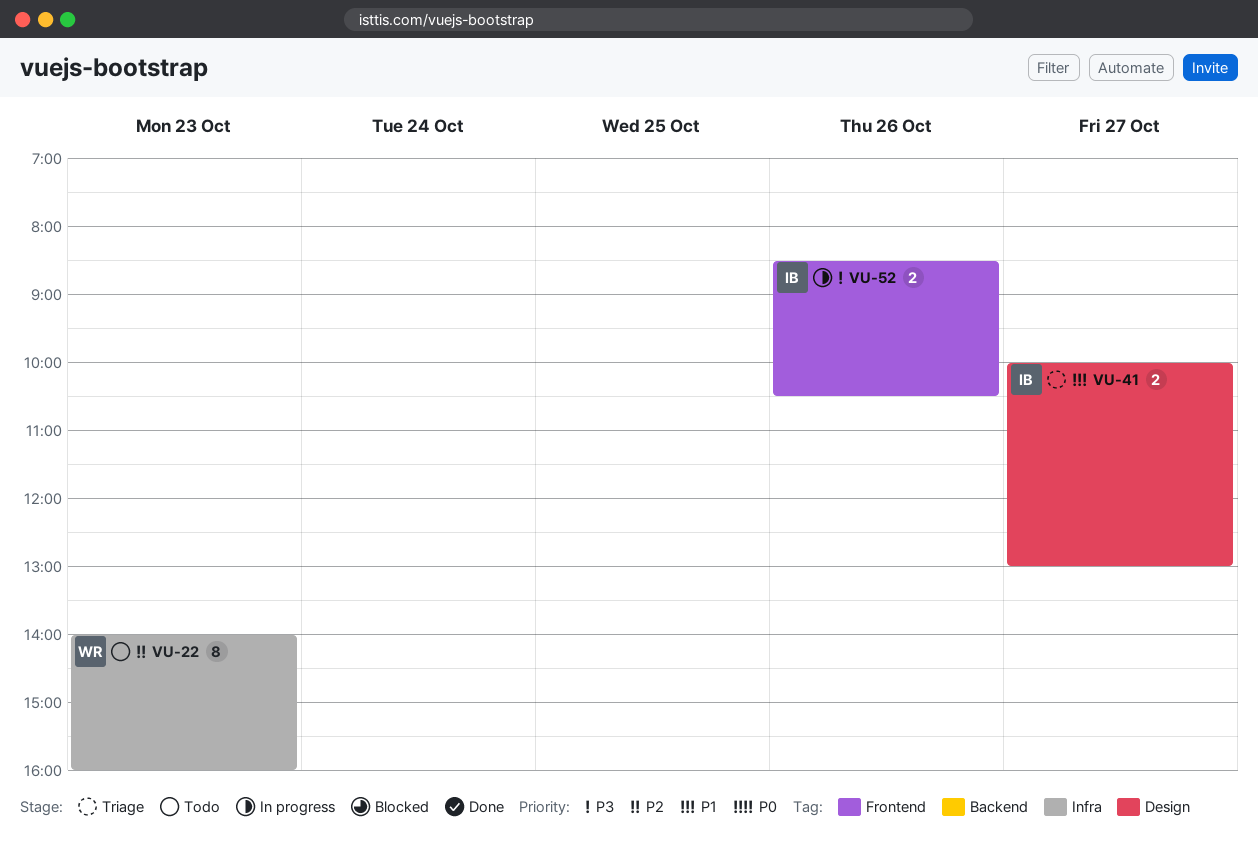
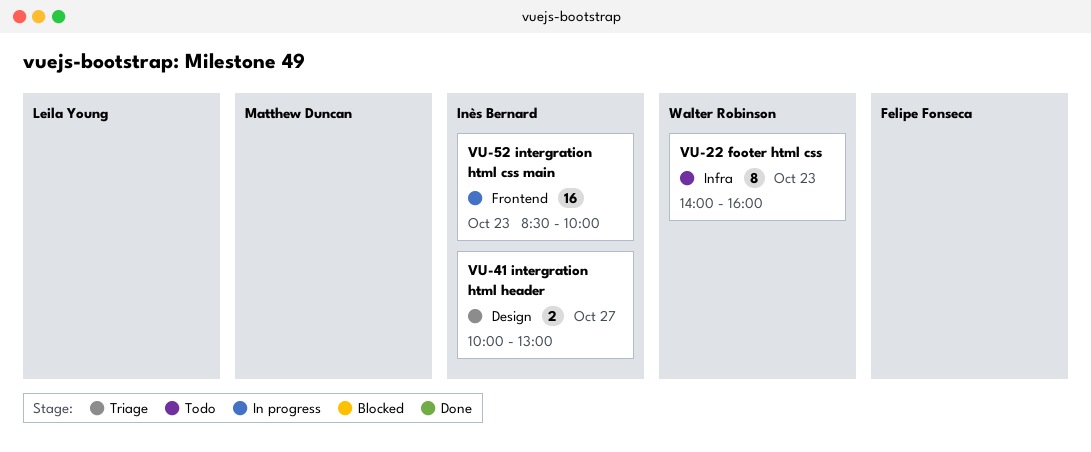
VU-52, estimate: 2 -> 16
VU-52, day: Oct 26 -> Oct 23
VU-52, ends: 10:30 -> 10:00

